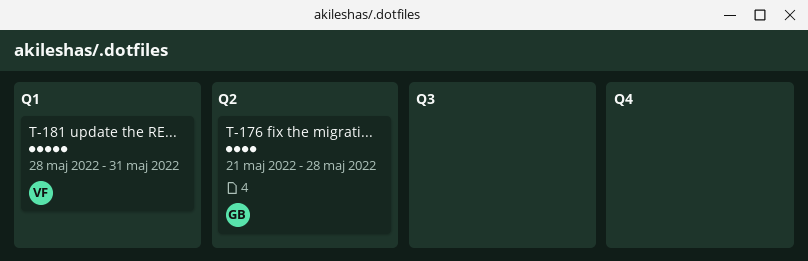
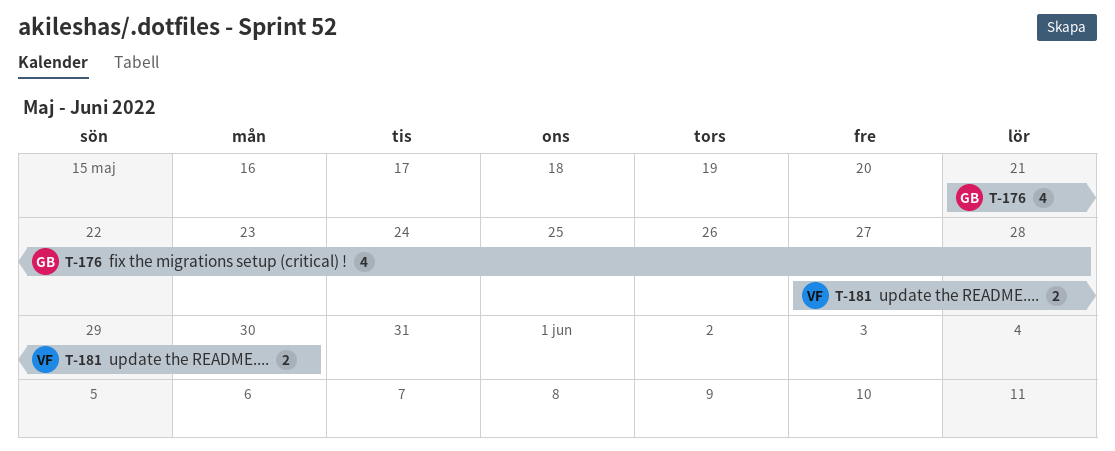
T-181, estimate: 5 -> 2
T-181, start: May 28 -> May 27
T-181, due: May 31 -> May 30

